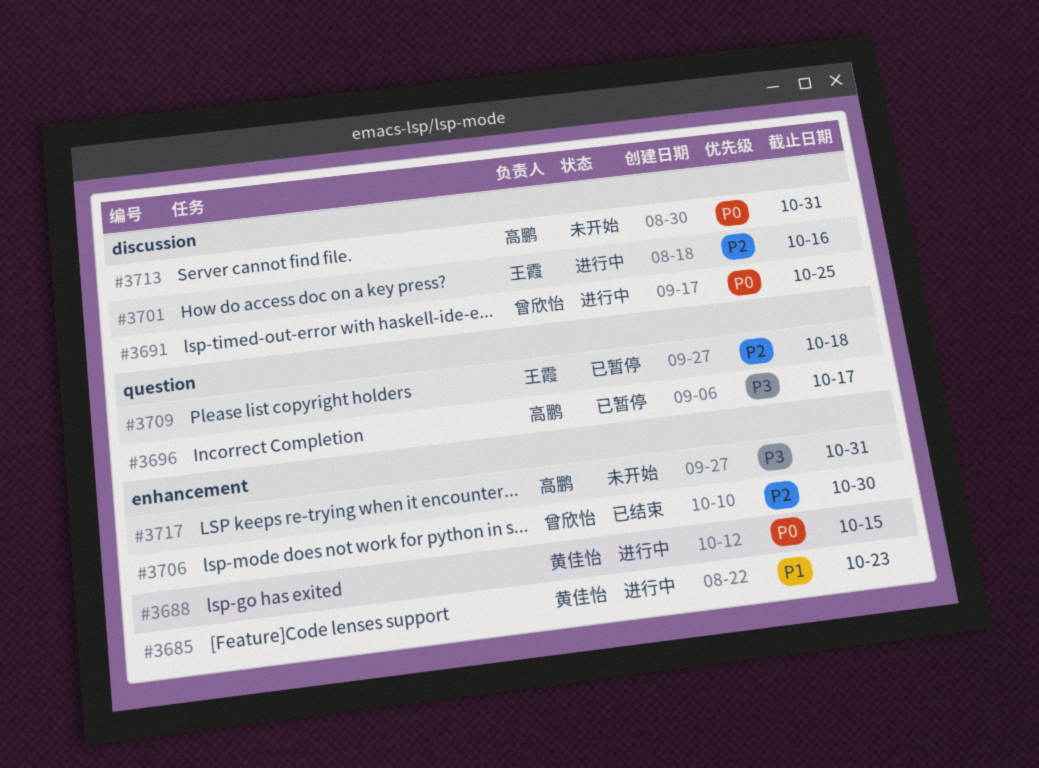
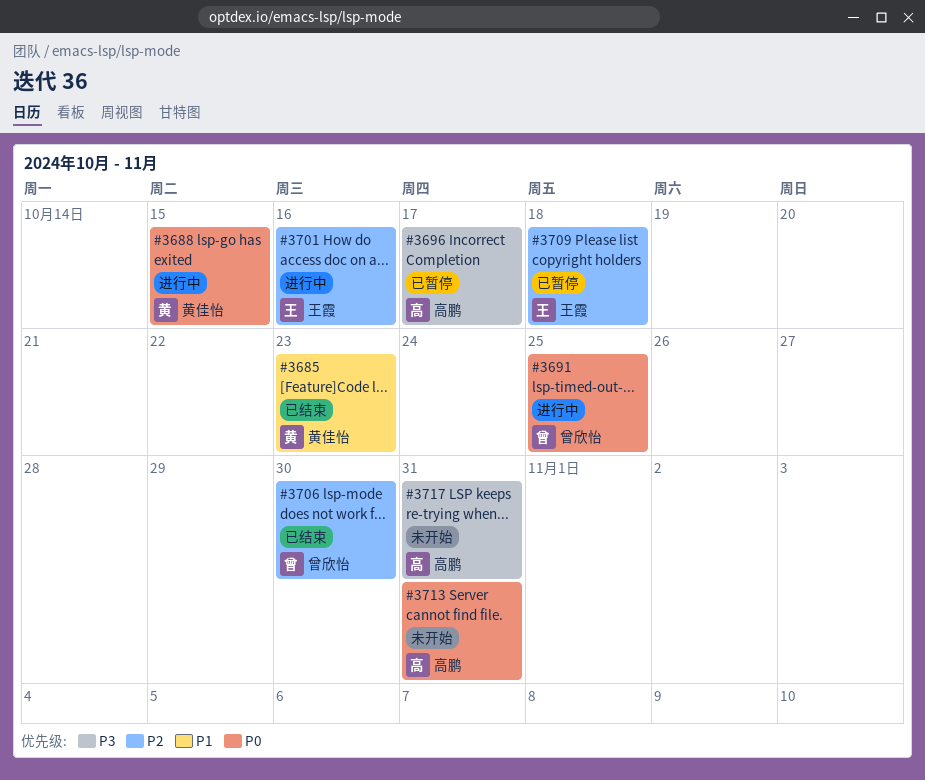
#3685, status: 进行中 -> 已结束

